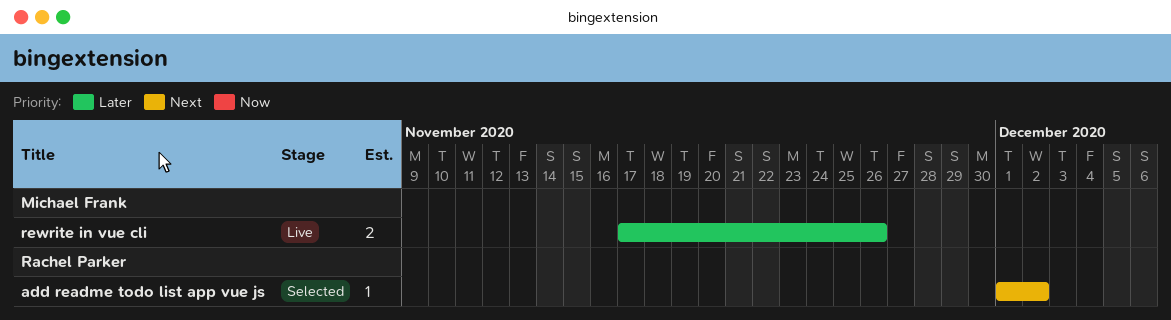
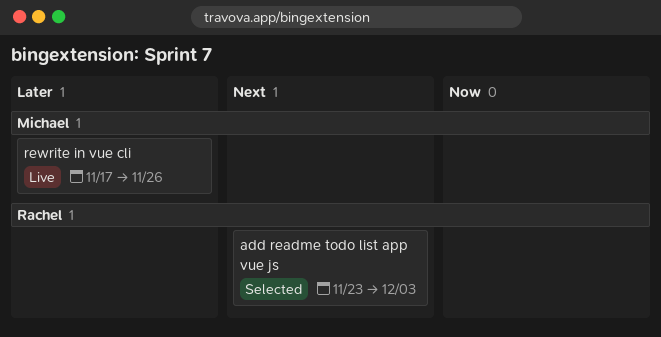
add readme todo list app vue js, start: Dec 1 -> Nov 23
add readme todo list app vue js, due: Dec 2 -> Dec 3

